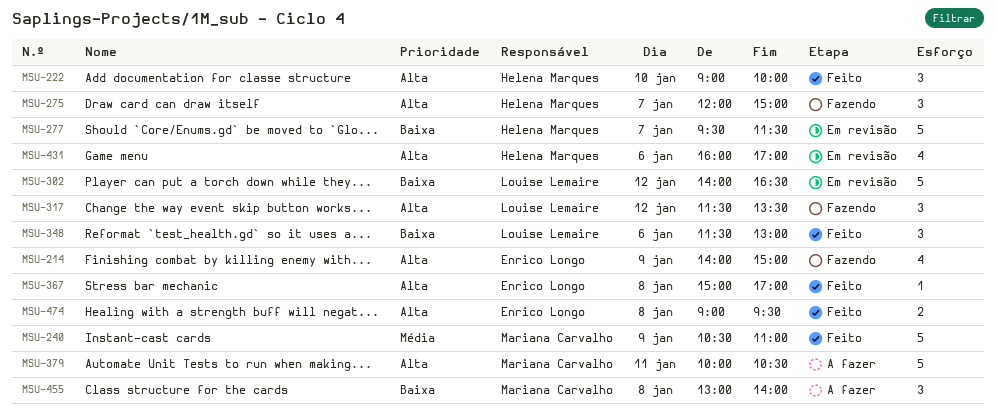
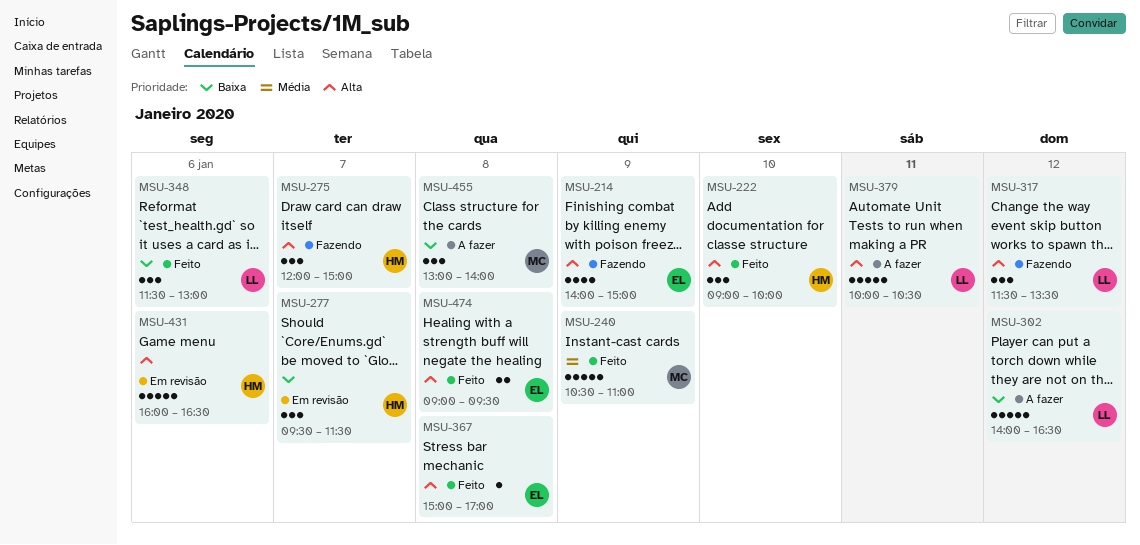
MSU-277, estimate: 5 -> 3
MSU-302, status: Em revisão -> A fazer
MSU-379, owner: Mariana Carvalho -> Louise Lemaire
MSU-431, estimate: 4 -> 5
MSU-431, ends: 17:00 -> 16:30

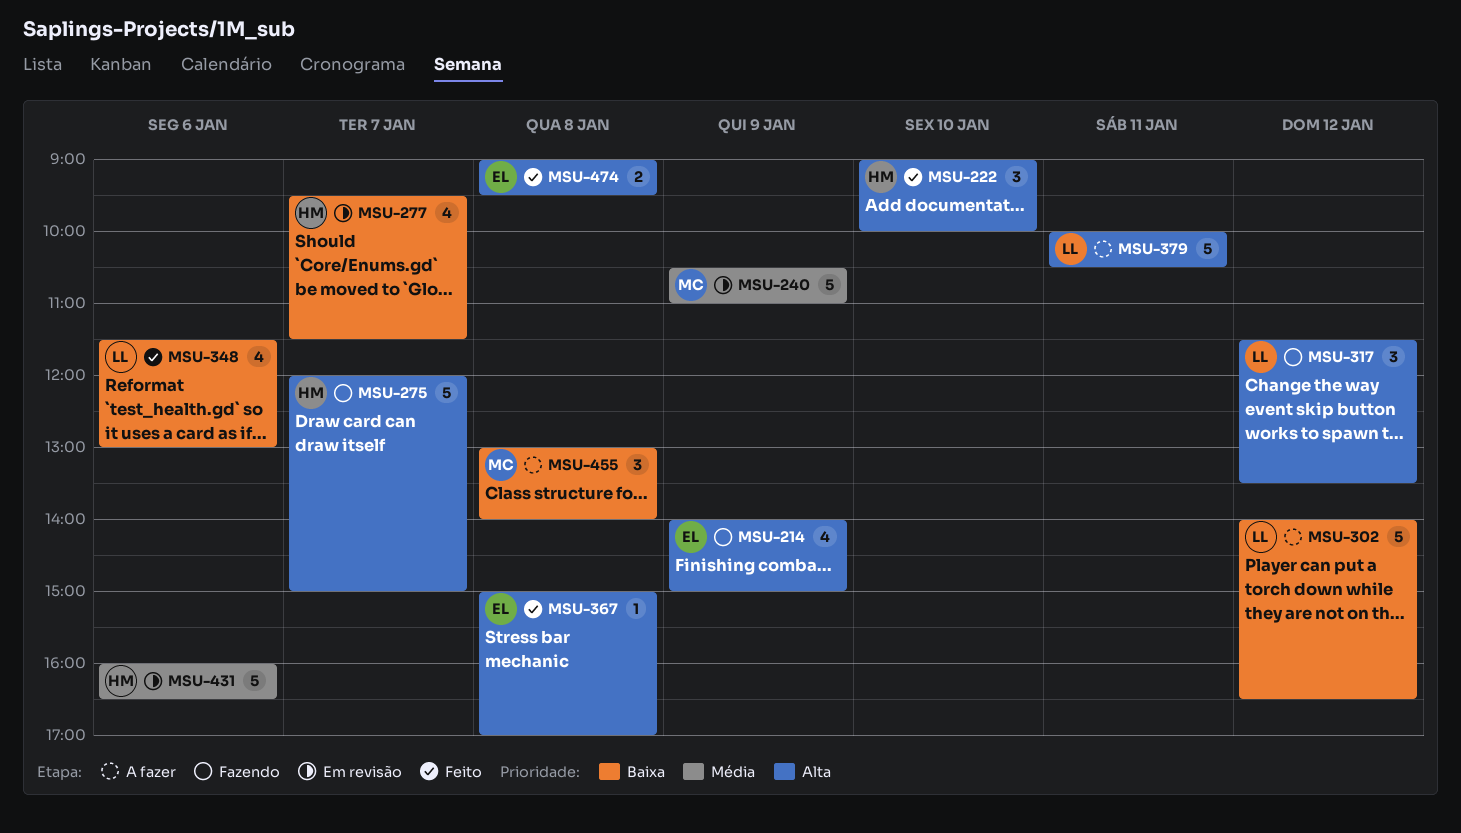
MSU-240, status: Feito -> Em revisão
MSU-275, estimate: 3 -> 5
MSU-277, estimate: 3 -> 4
MSU-348, estimate: 3 -> 4
MSU-431, priority: Alta -> Média

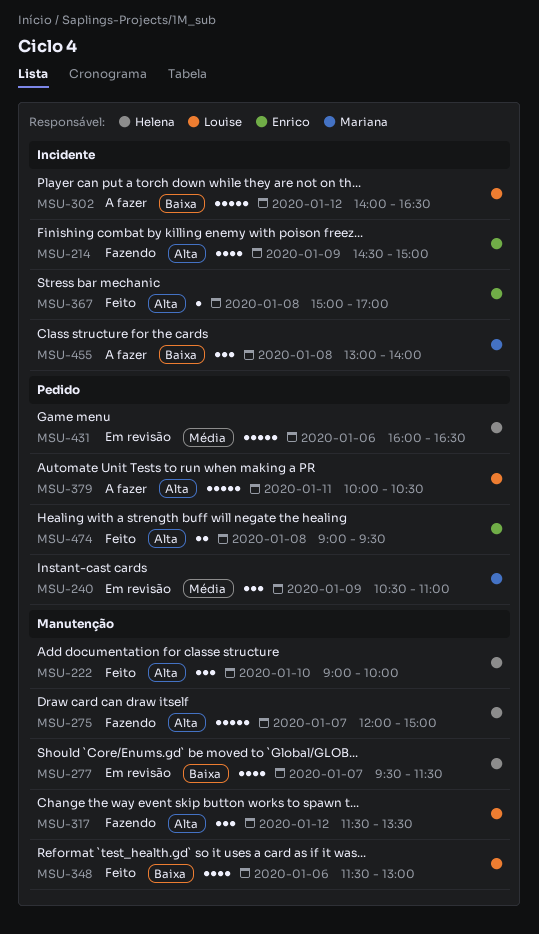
MSU-214, begins: 14:00 -> 14:30
MSU-240, estimate: 5 -> 3

